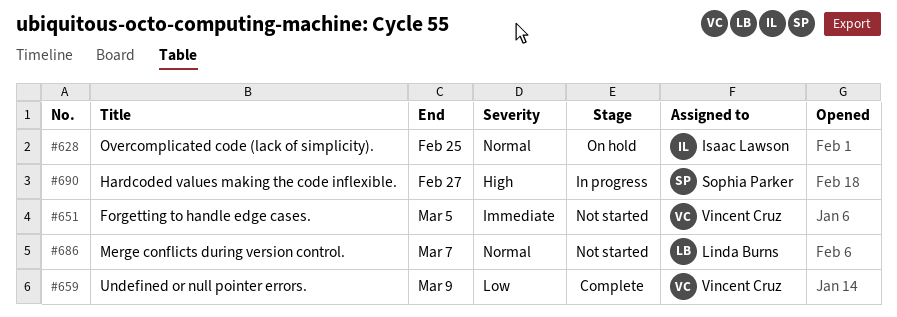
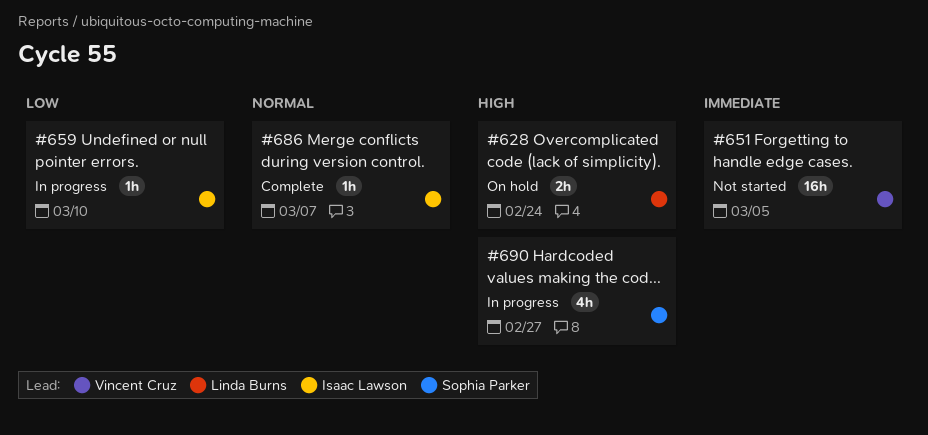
#628, owner: Isaac Lawson -> Linda Burns
#628, priority: Normal -> High
#628, due: Feb 25 -> Feb 24
#659, status: Complete -> In progress
#659, owner: Vincent Cruz -> Isaac Lawson
#659, due: Mar 9 -> Mar 10
#686, status: Not started -> Complete
#686, owner: Linda Burns -> Isaac Lawson

